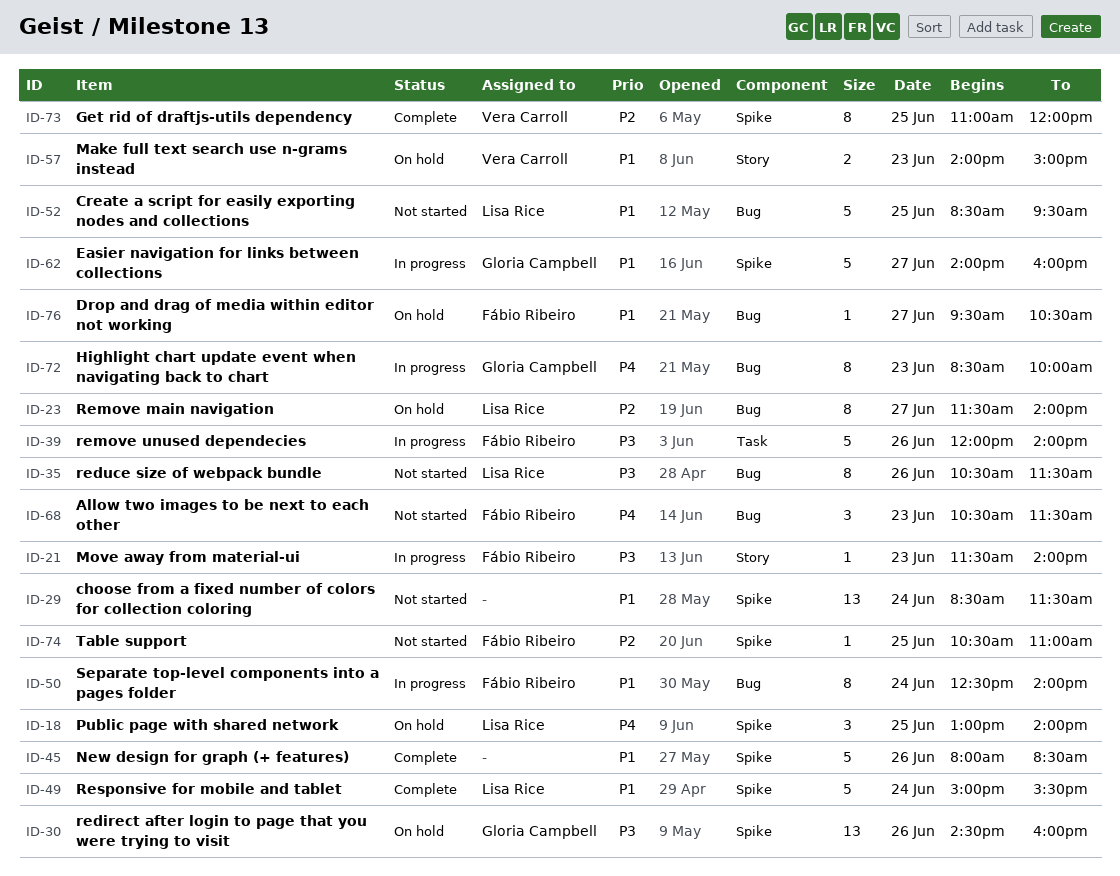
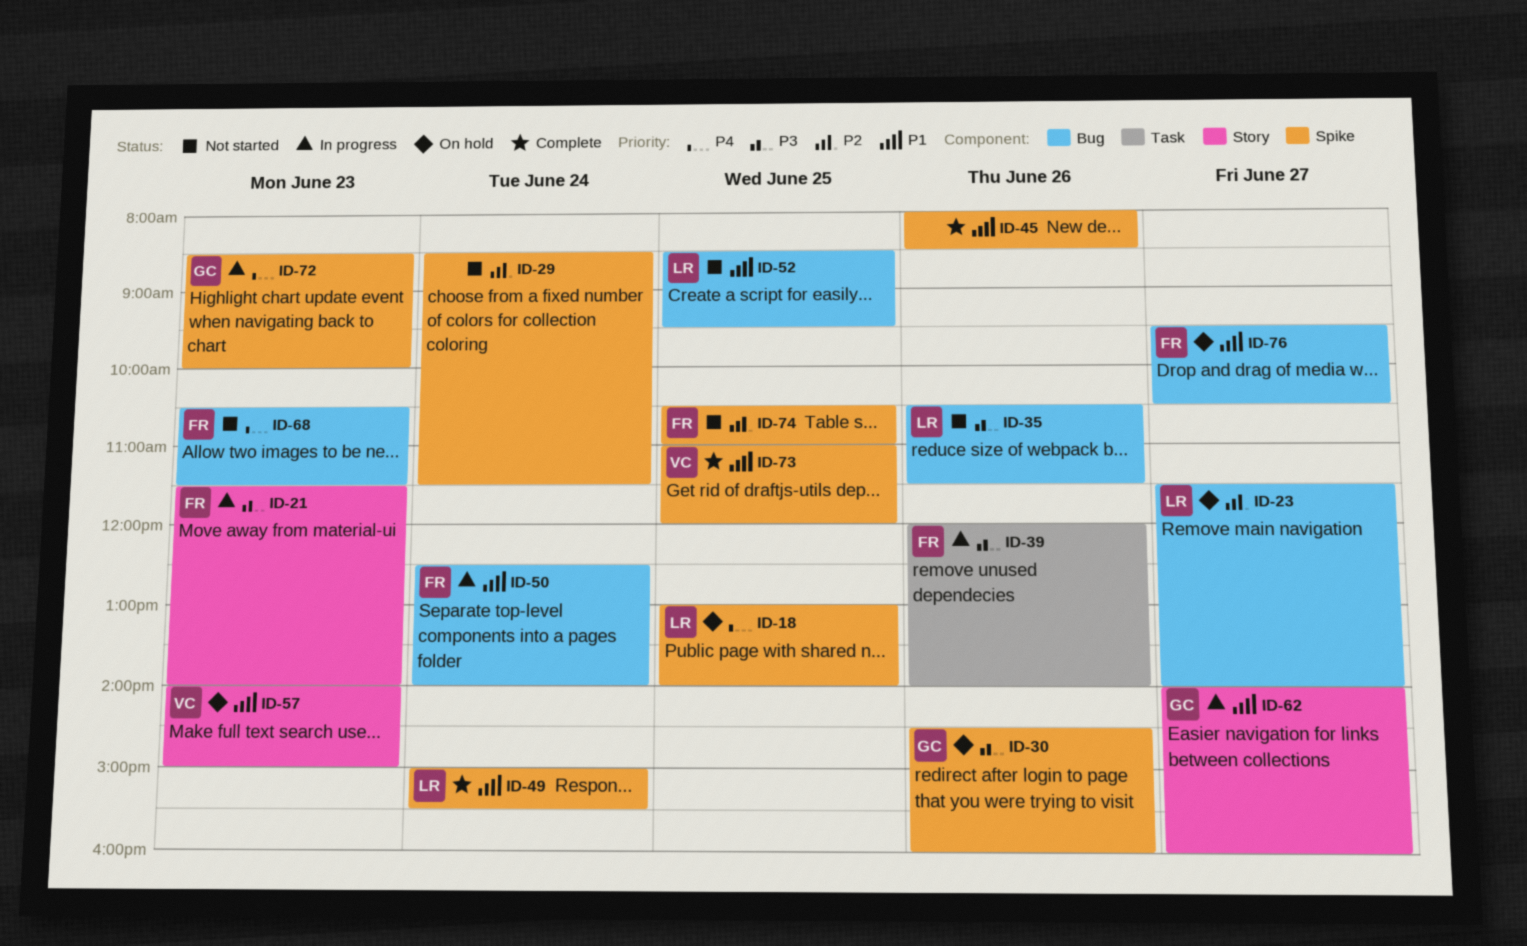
ID-29, priority: P1 -> P2
ID-62, label: Spike -> Story
ID-72, label: Bug -> Spike
ID-73, priority: P2 -> P1

